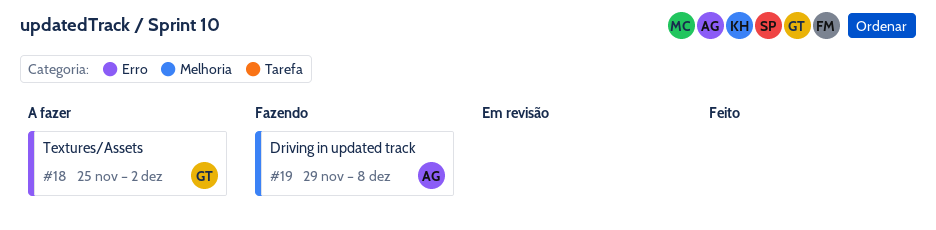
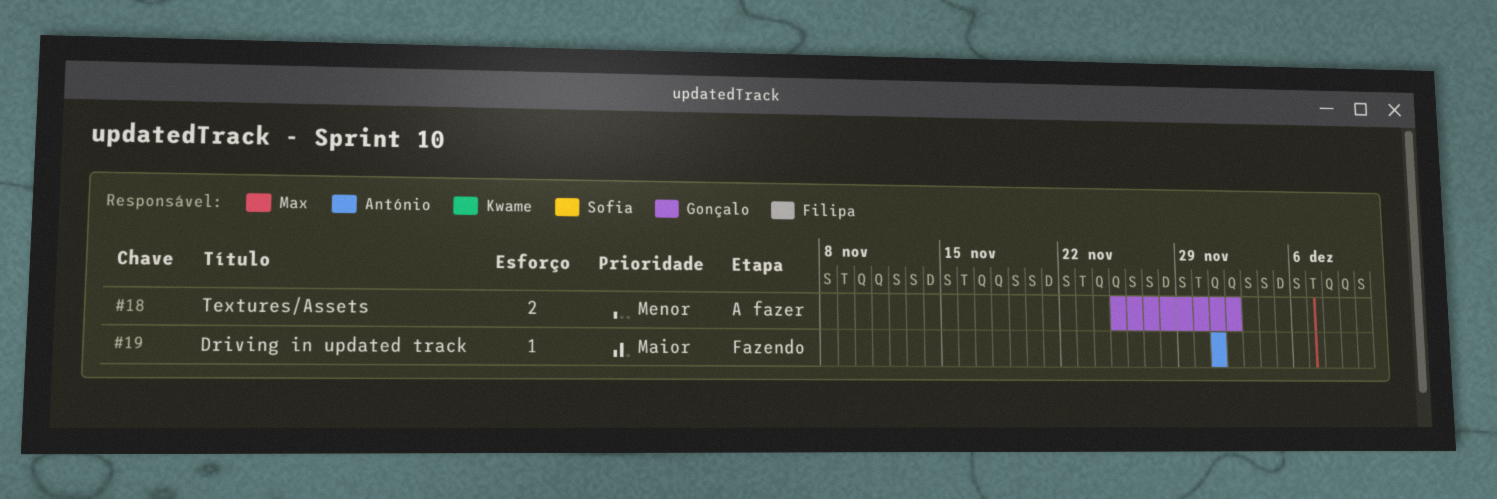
#19, start: Nov 29 -> Dec 1
#19, due: Dec 8 -> Dec 1

